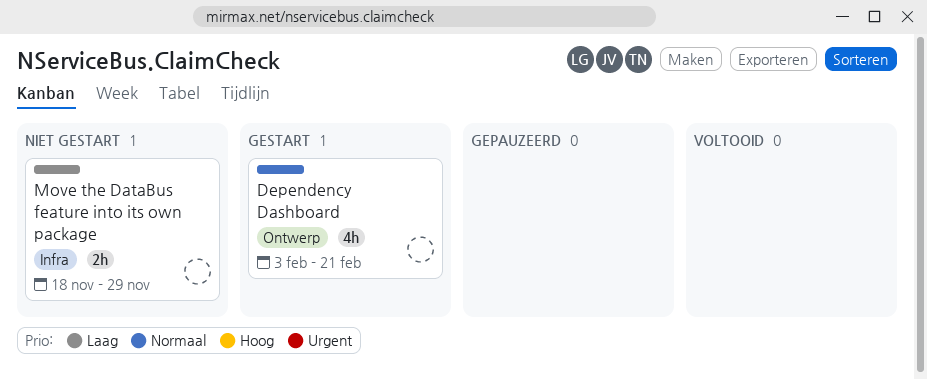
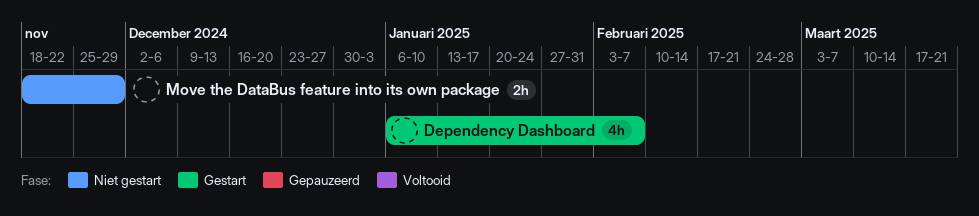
Dependency Dashboard, start: Feb 3 -> Jan 6
Dependency Dashboard, due: Feb 21 -> Feb 7

